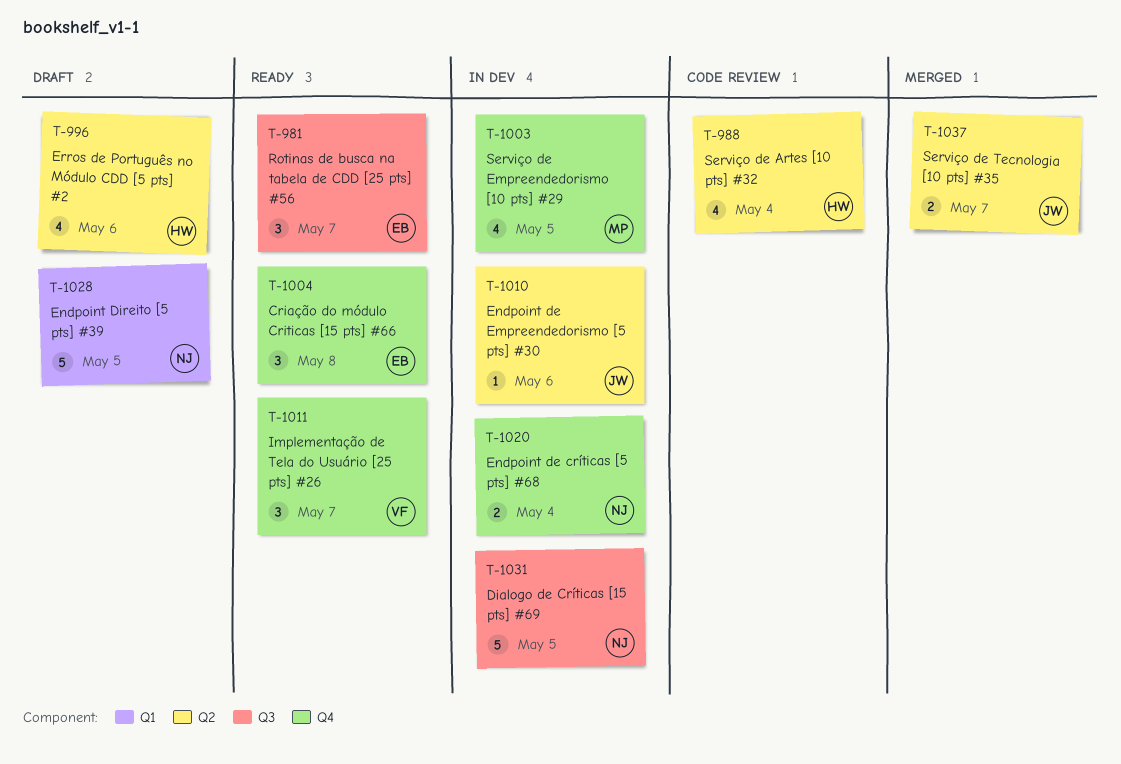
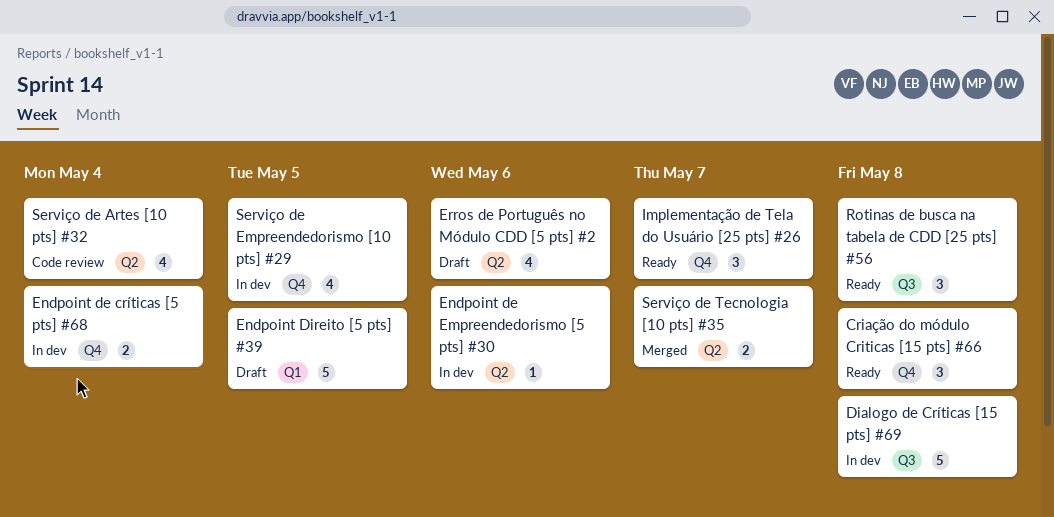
Dialogo de Críticas [15 pts] #69, due: May 5 -> May 8
Rotinas de busca na tabela de CDD [25 pts] #56, due: May 7 -> May 8

